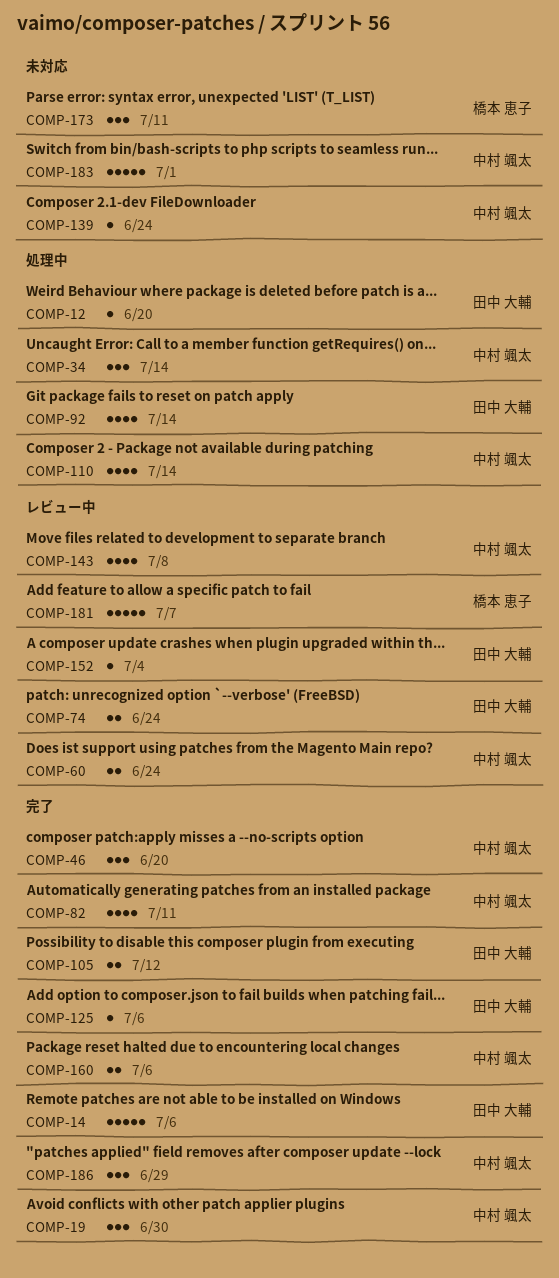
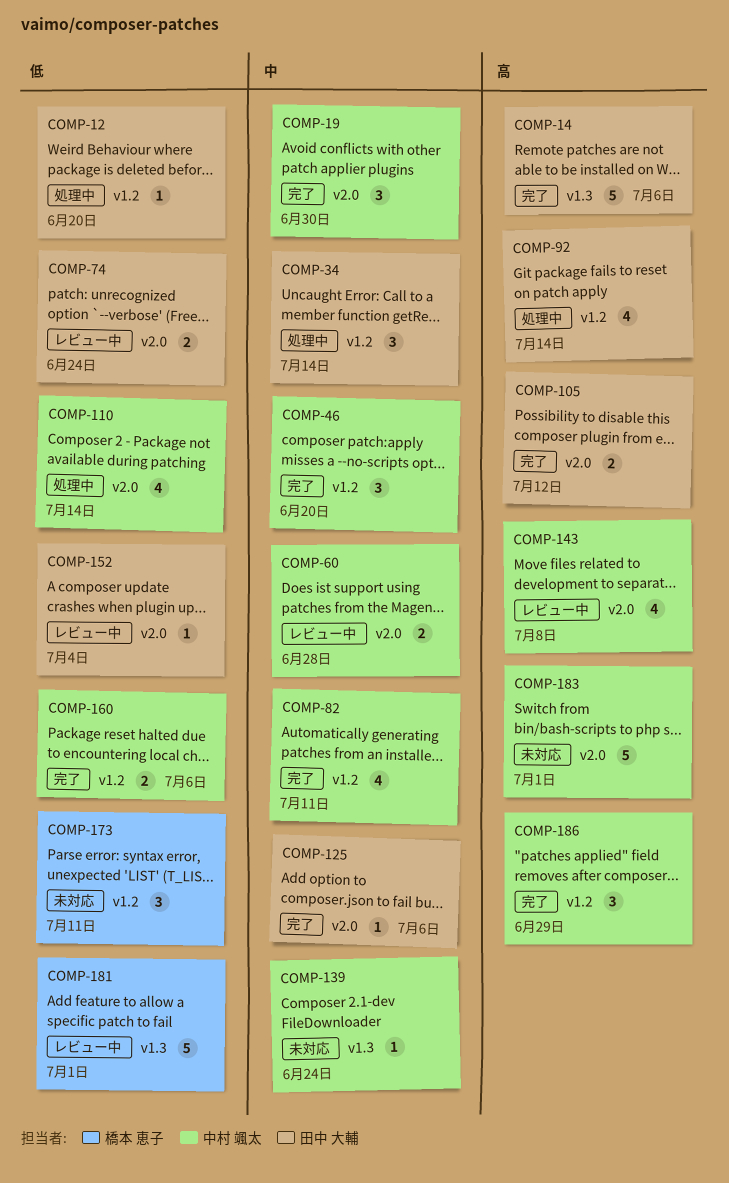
COMP-34, owner: 中村 颯太 -> 田中 大輔
COMP-60, due: Jun 24 -> Jun 28
COMP-181, due: Jul 7 -> Jul 1

